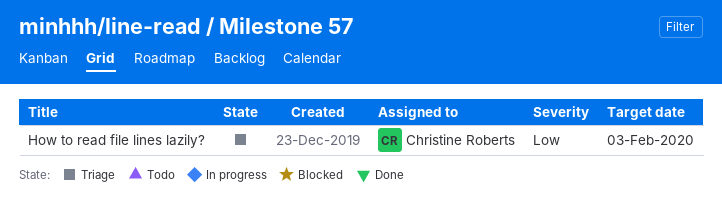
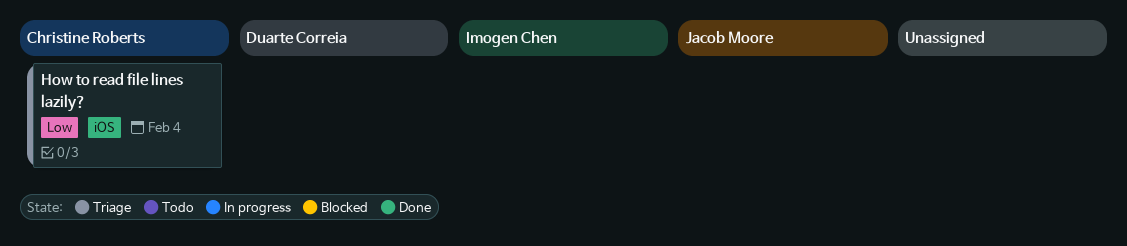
How to read file lines lazily?, due: Feb 3 -> Feb 4

